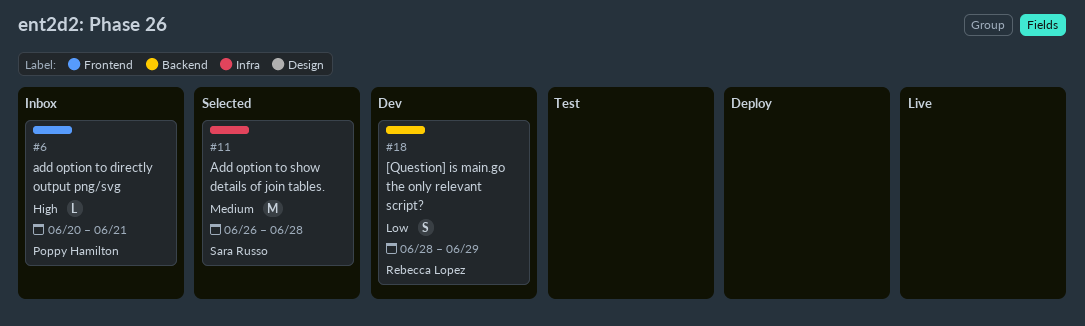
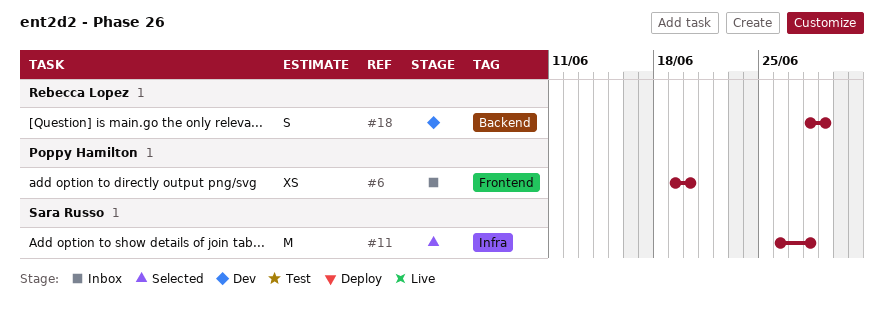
#6, estimate: L -> XS
#6, start: Jun 20 -> Jun 19
#6, due: Jun 21 -> Jun 20

